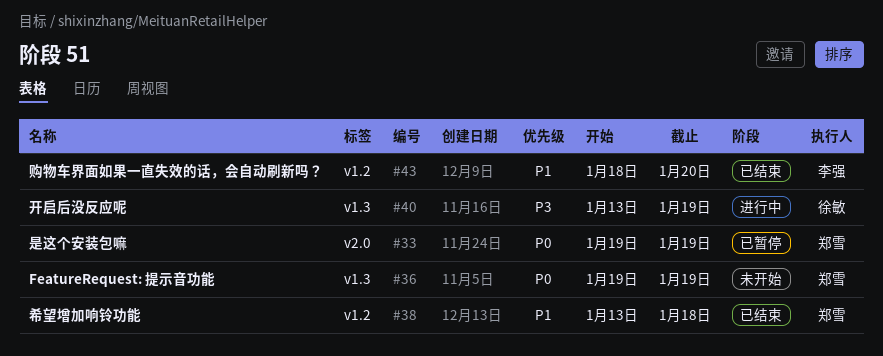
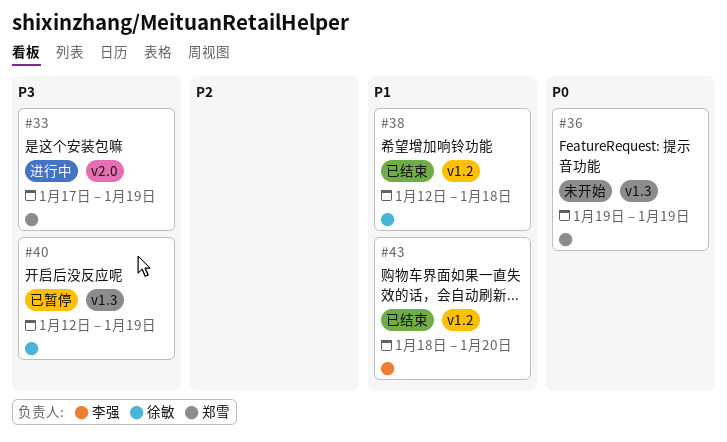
#33, status: 已暂停 -> 进行中
#33, priority: P0 -> P3
#33, start: Jan 19 -> Jan 17
#38, owner: 郑雪 -> 徐敏
#38, start: Jan 13 -> Jan 12
#40, status: 进行中 -> 已暂停
#40, start: Jan 13 -> Jan 12

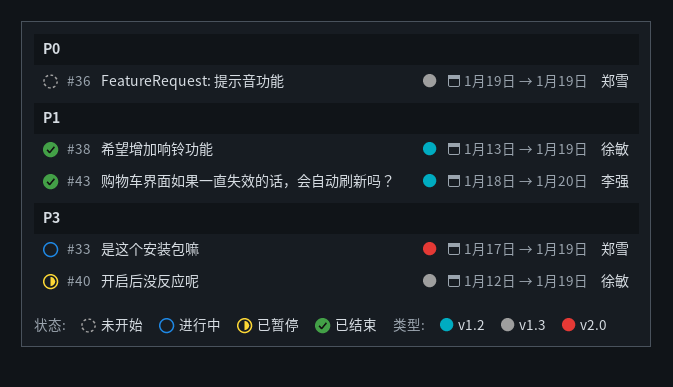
#38, start: Jan 12 -> Jan 13
#38, due: Jan 18 -> Jan 19

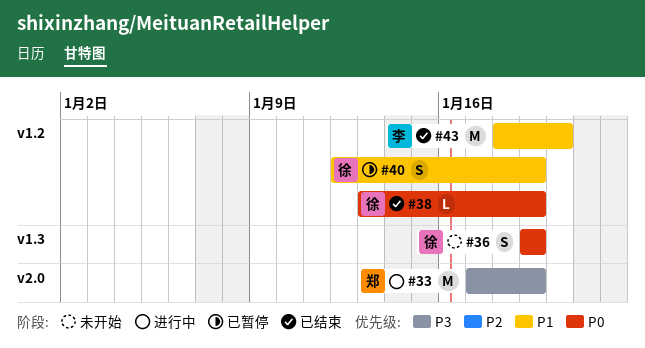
#36, owner: 郑雪 -> 徐敏
#38, priority: P1 -> P0
#40, priority: P3 -> P1
#40, label: v1.3 -> v1.2

